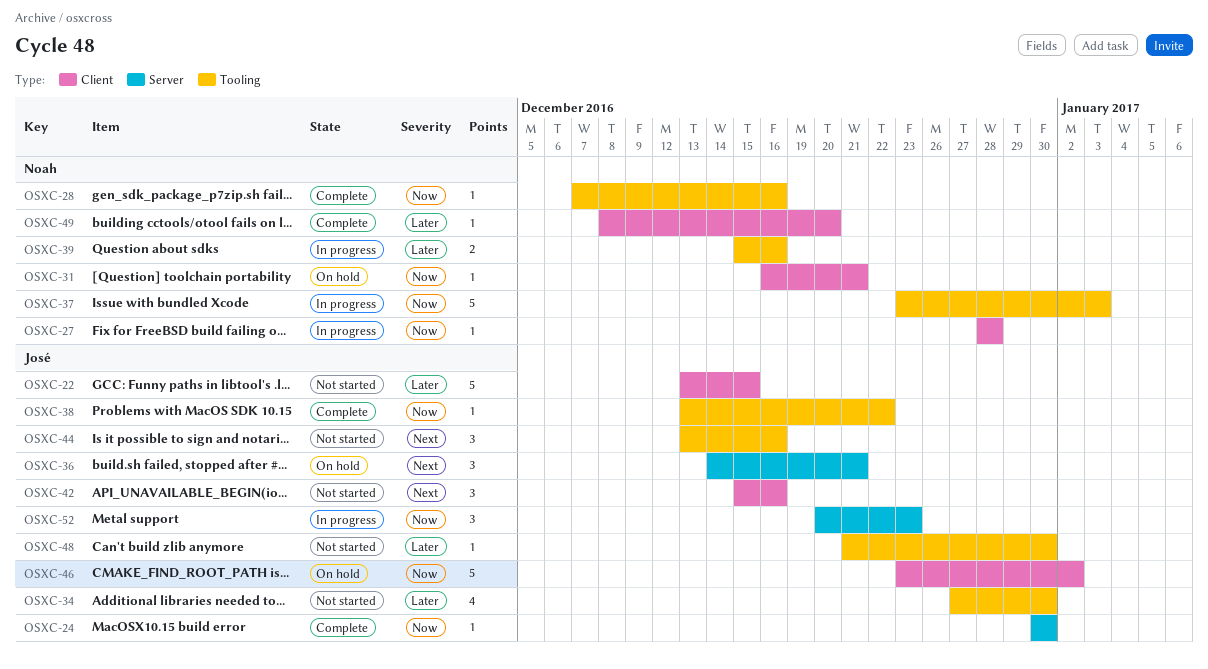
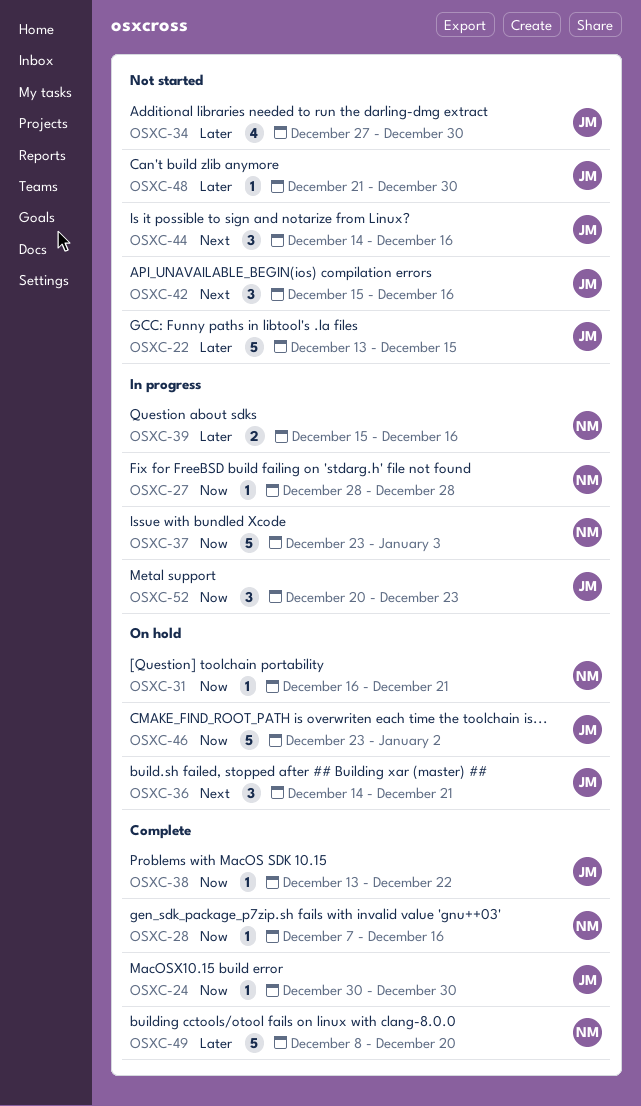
OSXC-44, start: Dec 13 -> Dec 14
OSXC-49, estimate: 1 -> 5

